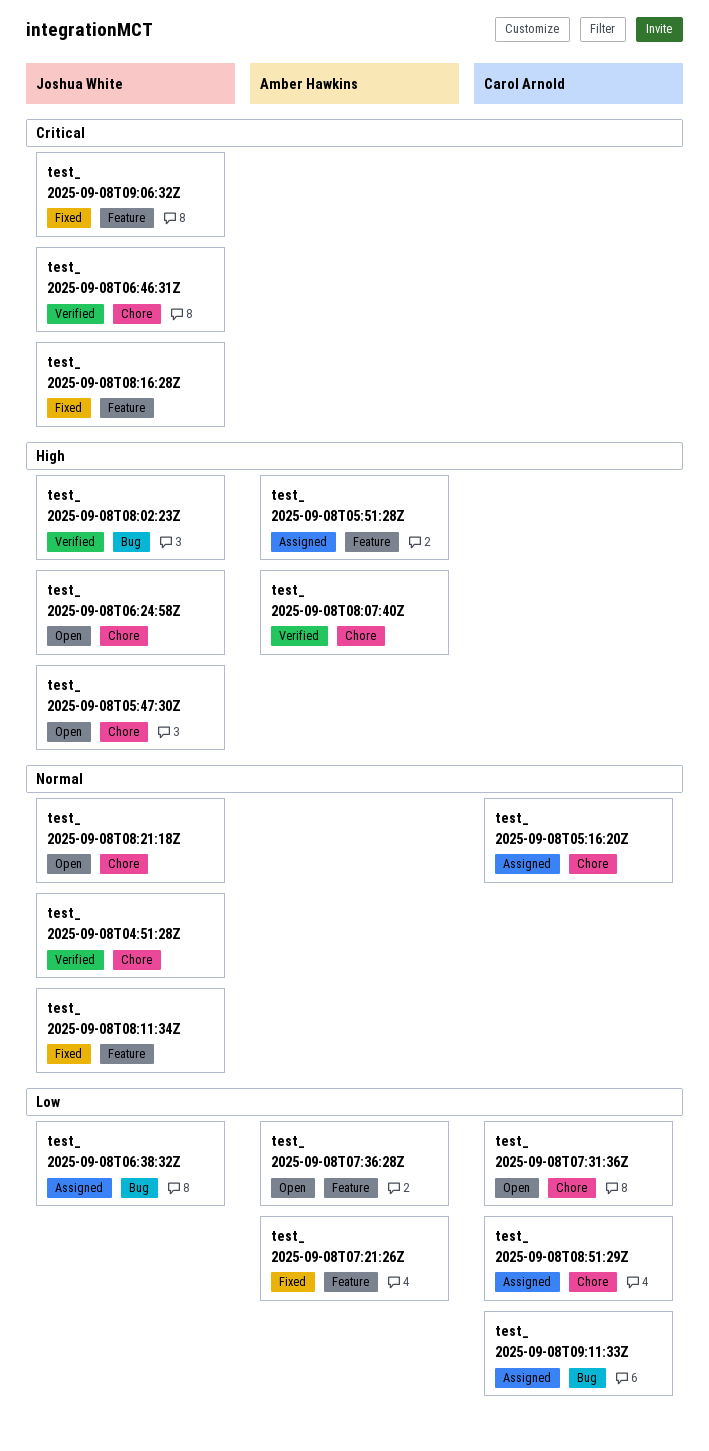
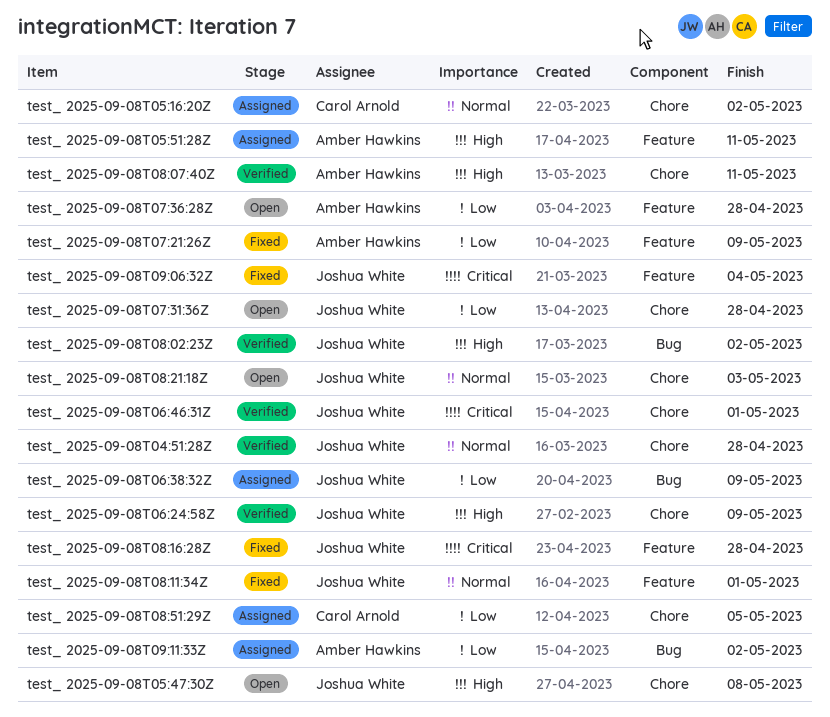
test_ 2025-09-08T06:24:58Z, status: Open -> Verified
test_ 2025-09-08T07:31:36Z, owner: Carol Arnold -> Joshua White
test_ 2025-09-08T09:11:33Z, owner: Carol Arnold -> Amber Hawkins

